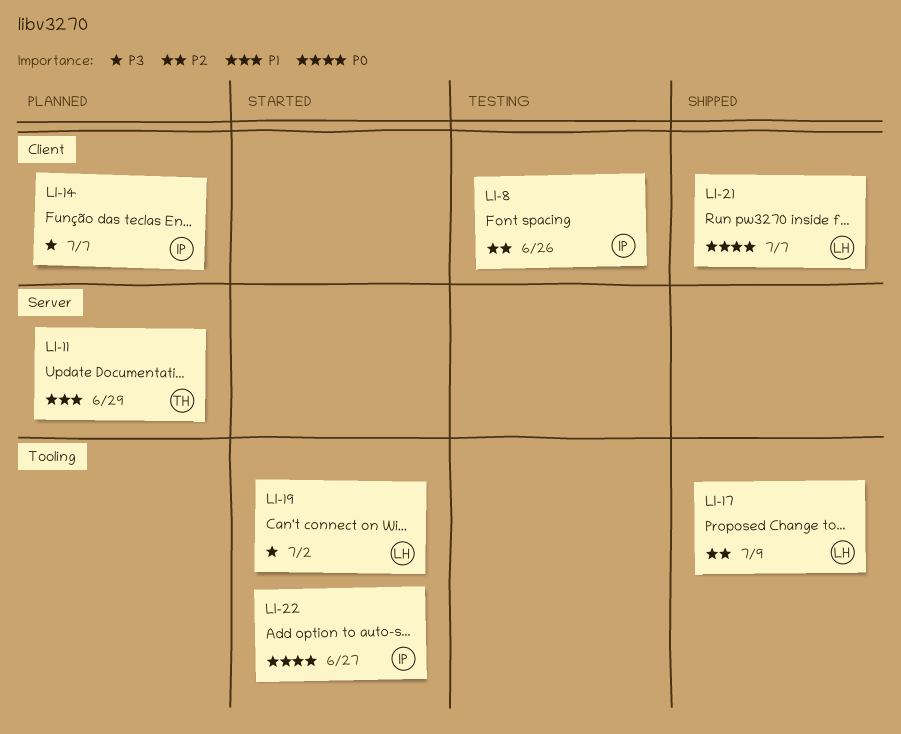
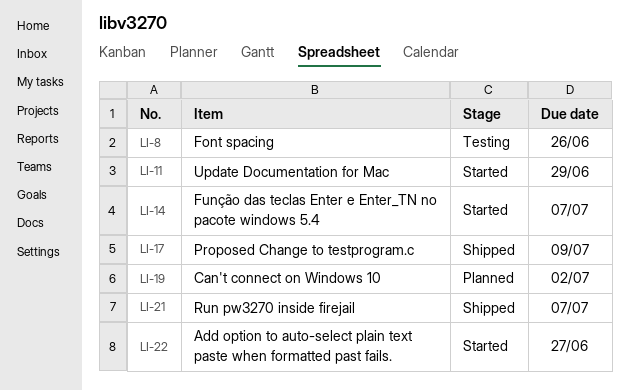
LI-11, status: Planned -> Started
LI-14, status: Planned -> Started
LI-19, status: Started -> Planned

